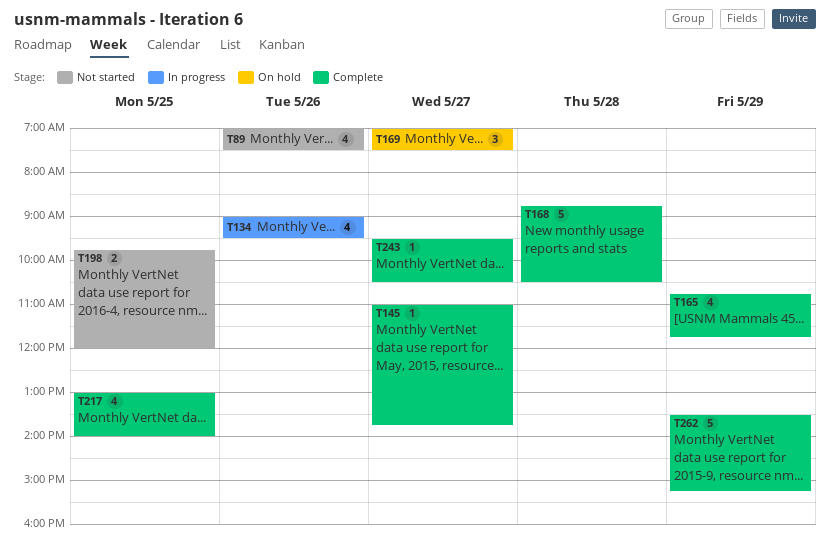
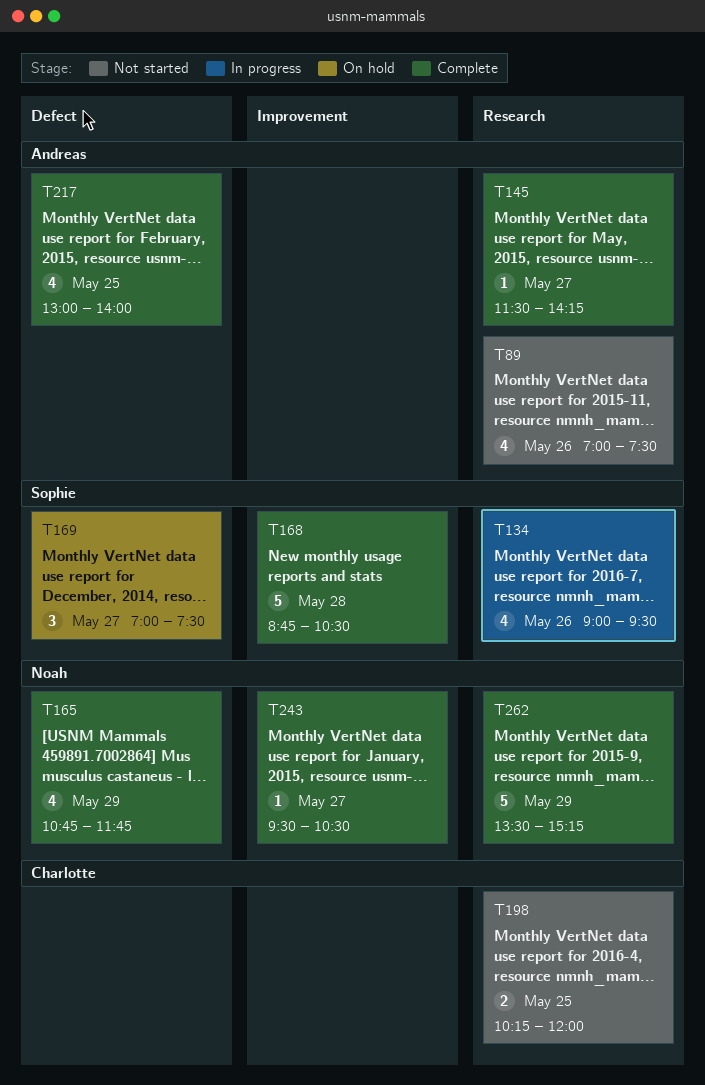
T145, begins: 11:00 -> 11:30
T145, ends: 13:45 -> 14:15
T198, begins: 09:45 -> 10:15

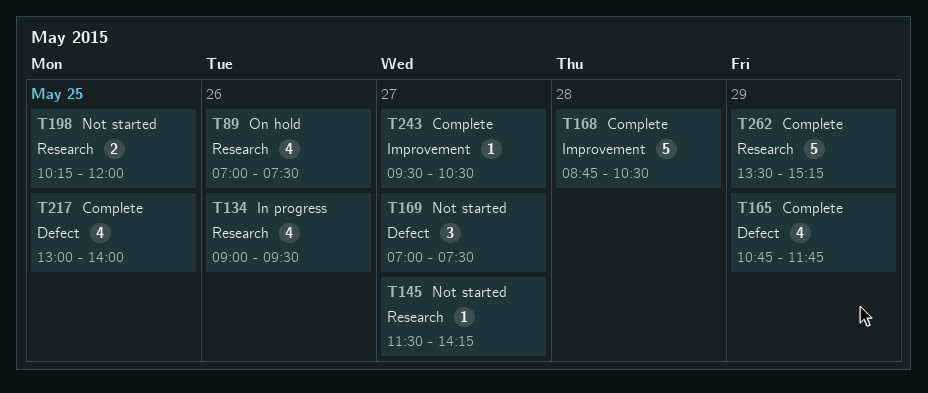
T89, status: Not started -> On hold
T145, status: Complete -> Not started
T169, status: On hold -> Not started

